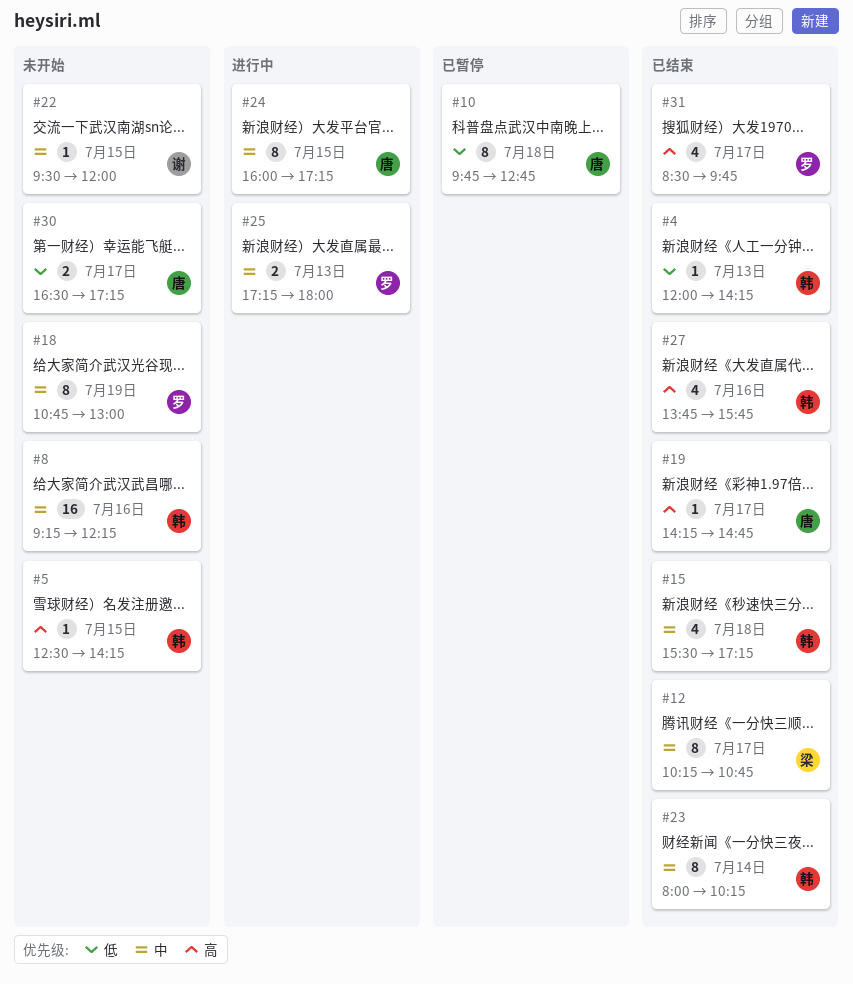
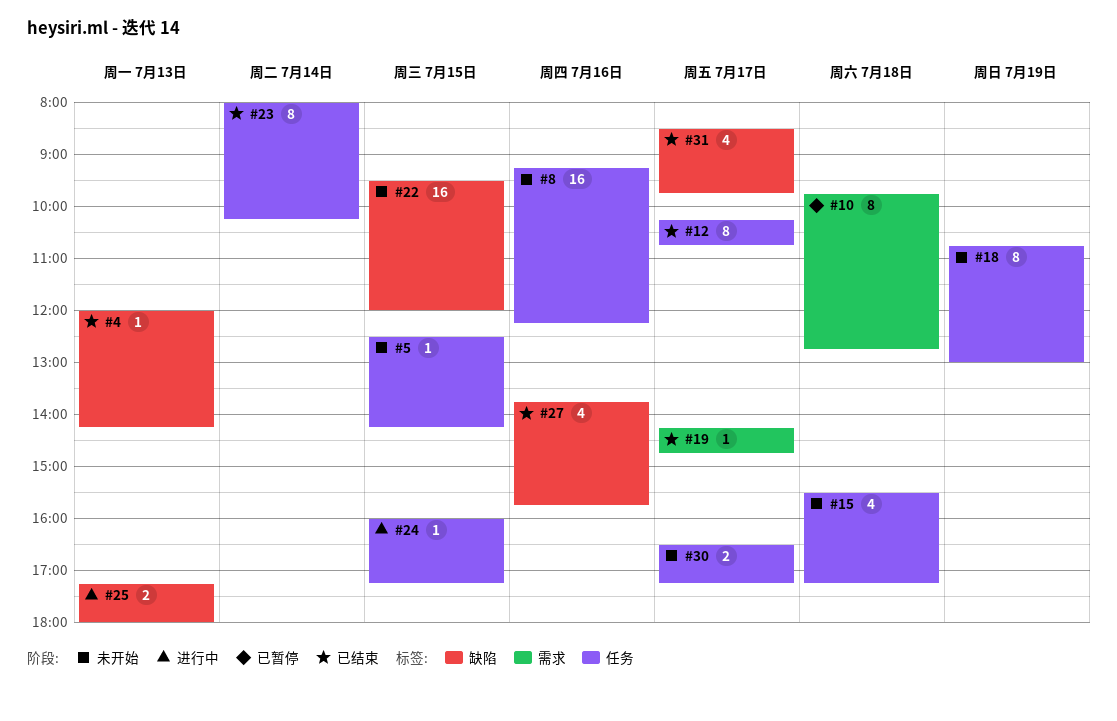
#15, status: 已结束 -> 未开始
#22, estimate: 1 -> 16
#24, estimate: 8 -> 1

